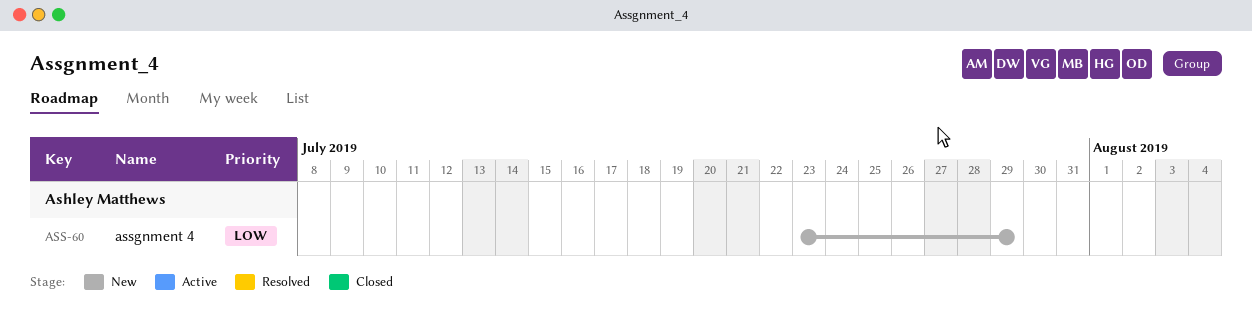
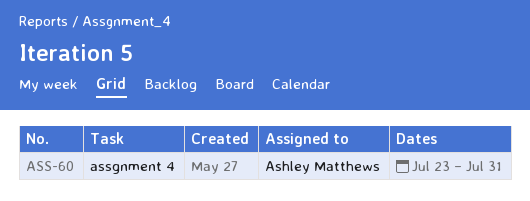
ASS-60, due: Jul 29 -> Jul 31

